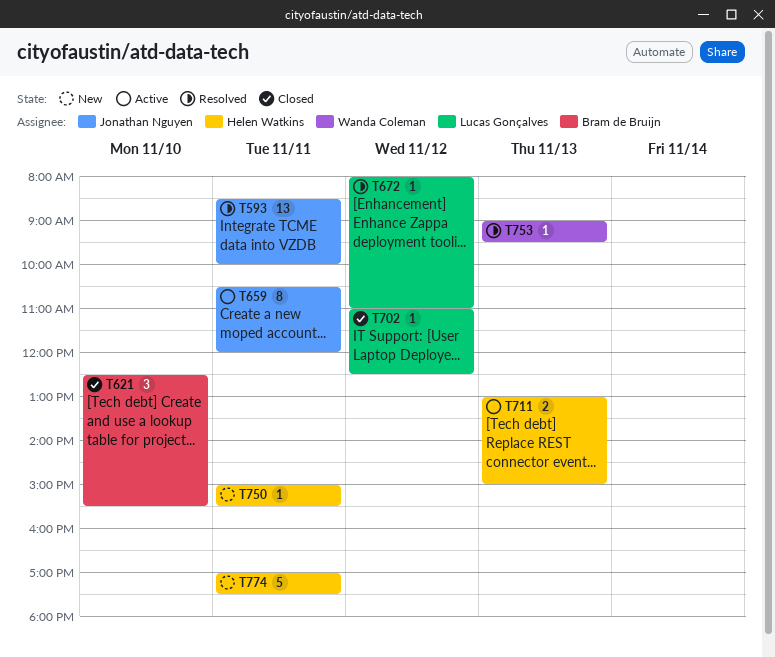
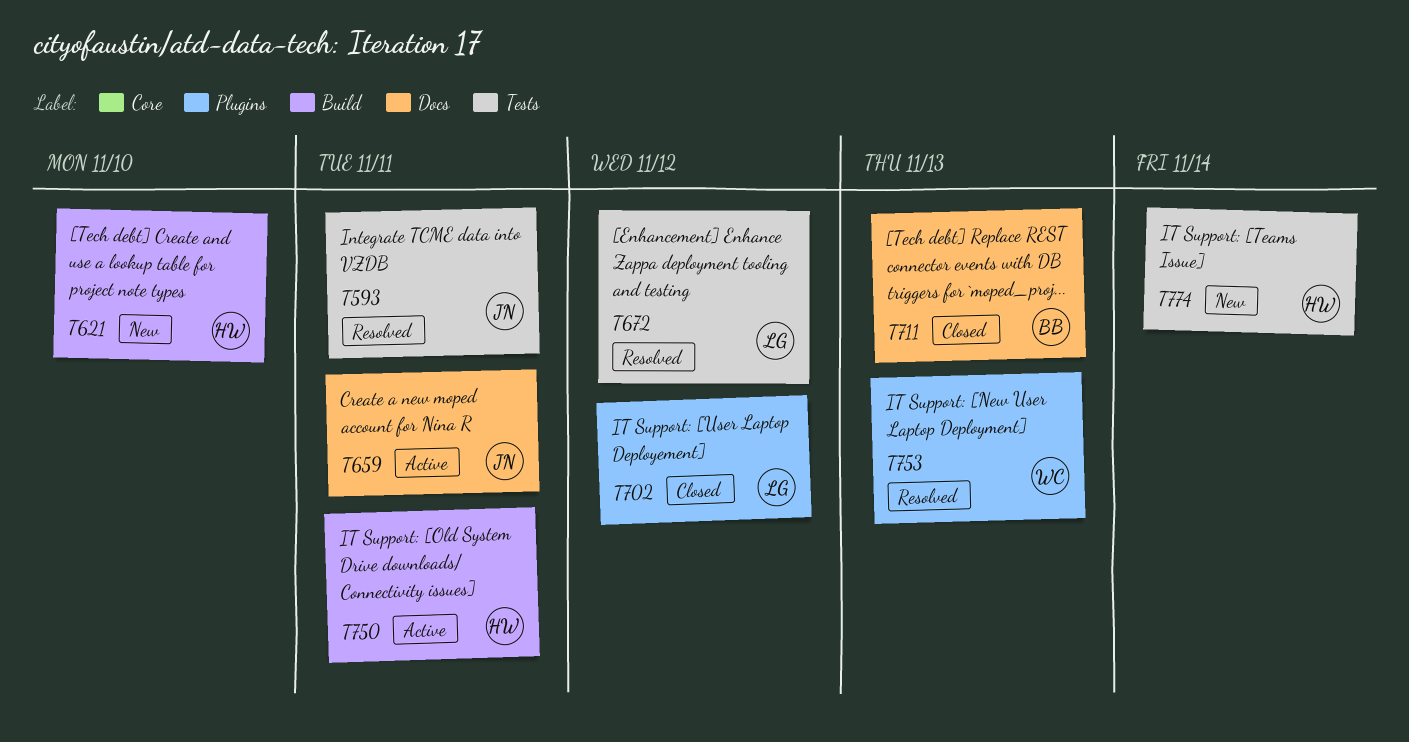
T621, status: Closed -> New
T621, owner: Bram de Bruijn -> Helen Watkins
T711, status: Active -> Closed
T711, owner: Helen Watkins -> Bram de Bruijn
T750, status: New -> Active
T774, day: Nov 11 -> Nov 14

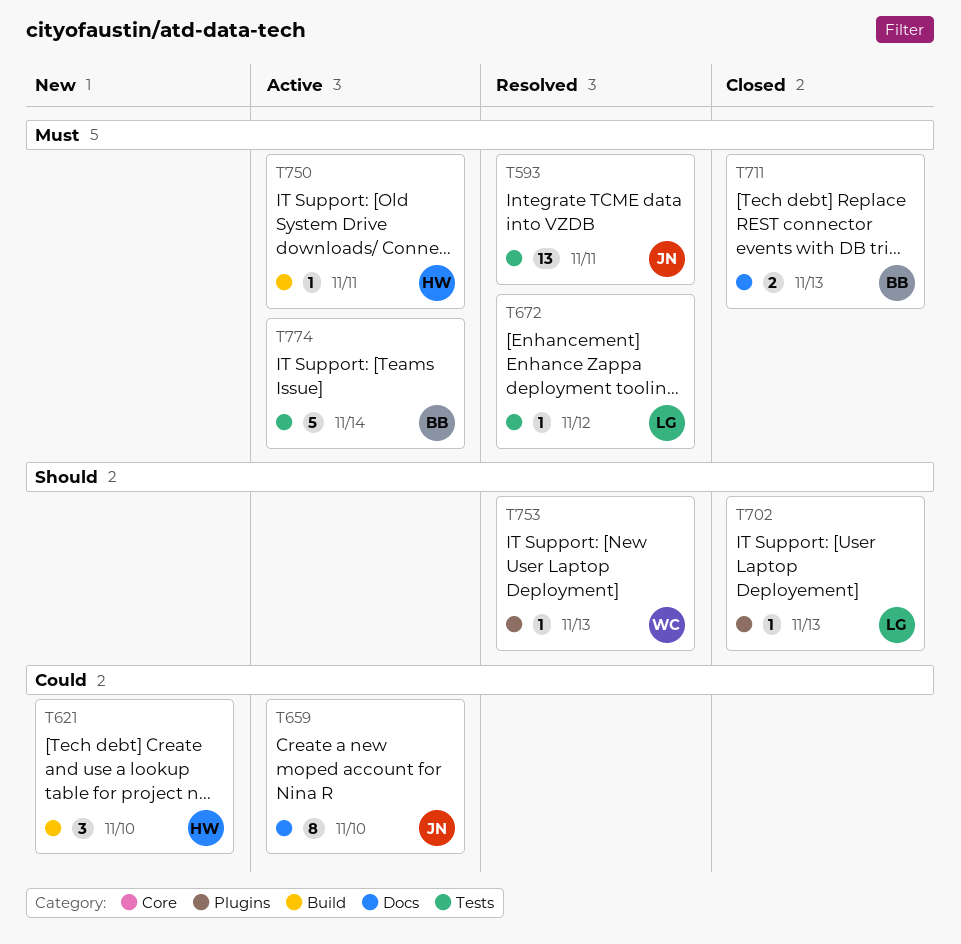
T659, day: Nov 11 -> Nov 10
T702, day: Nov 12 -> Nov 13
T774, status: New -> Active
T774, owner: HW -> BB

